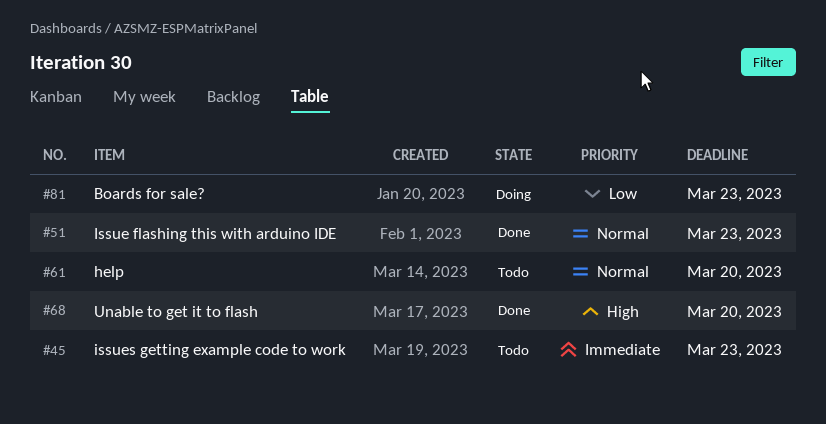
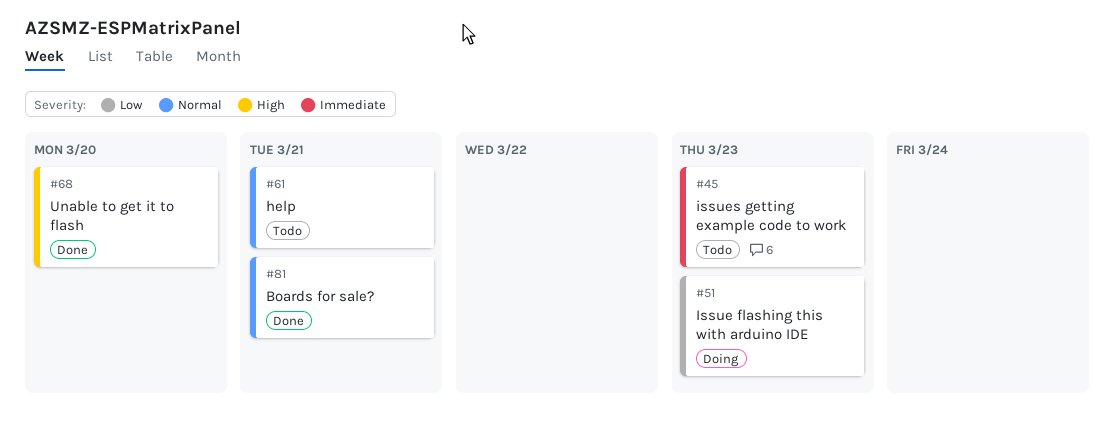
#51, status: Done -> Doing
#51, priority: Normal -> Low
#61, due: Mar 20 -> Mar 21
#81, status: Doing -> Done
#81, priority: Low -> Normal
#81, due: Mar 23 -> Mar 21

